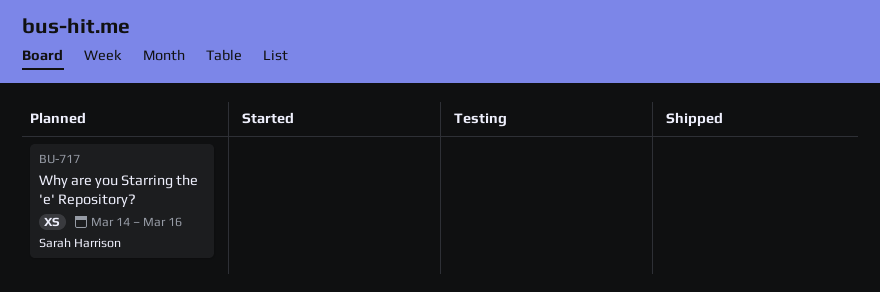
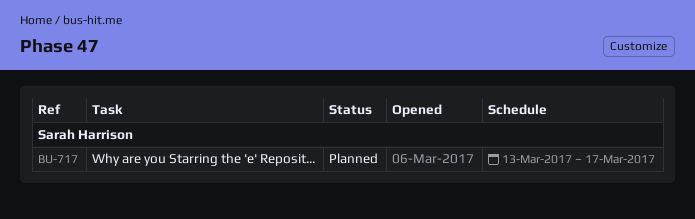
BU-717, start: Mar 14 -> Mar 13
BU-717, due: Mar 16 -> Mar 17

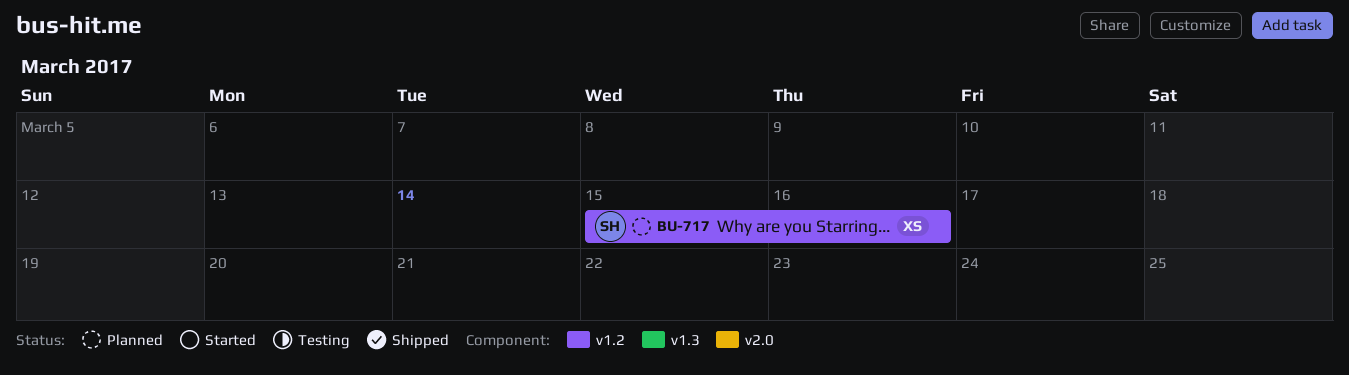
BU-717, start: Mar 13 -> Mar 15
BU-717, due: Mar 17 -> Mar 16

